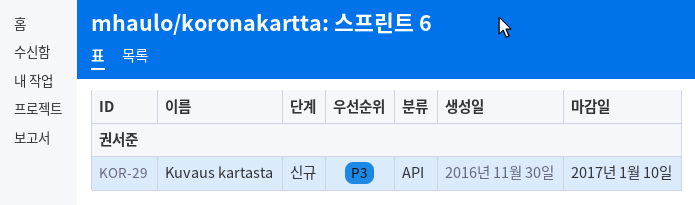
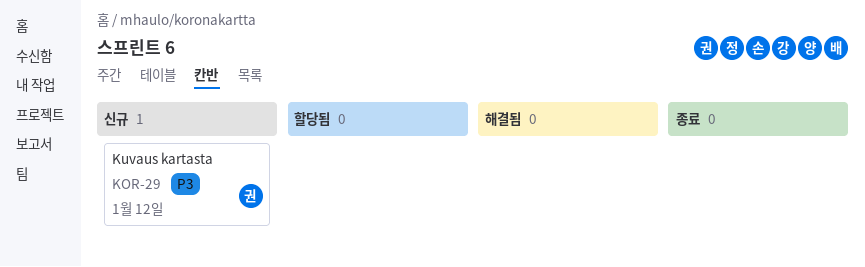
KOR-29, due: Jan 10 -> Jan 12

